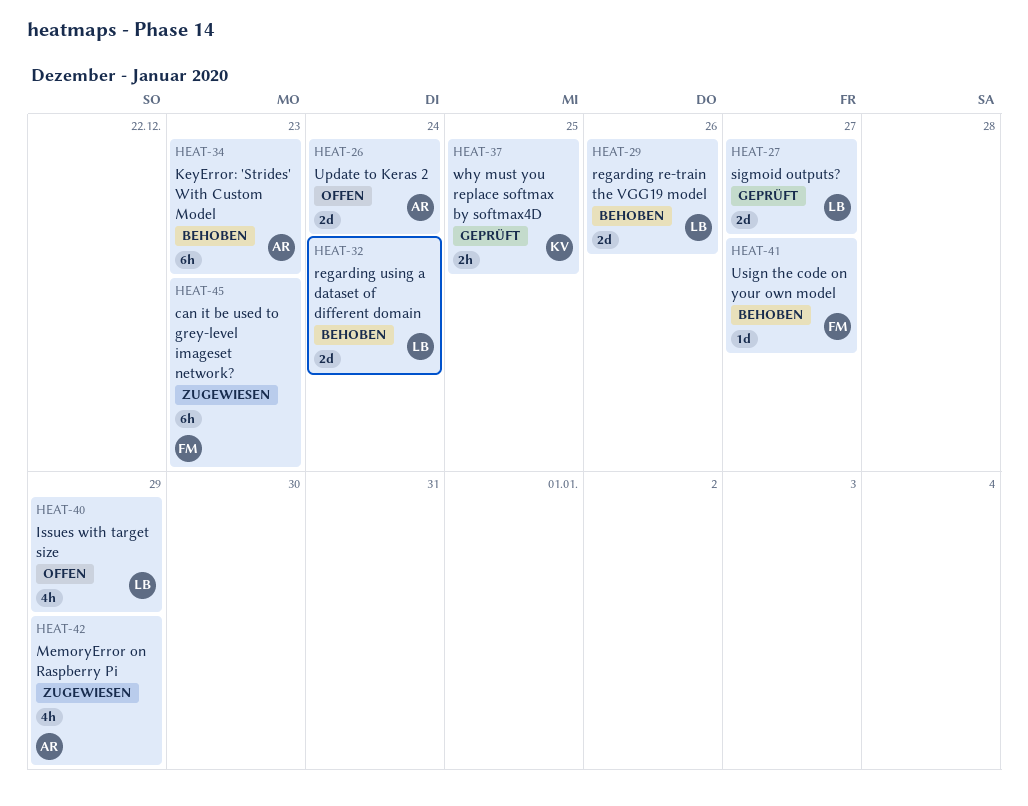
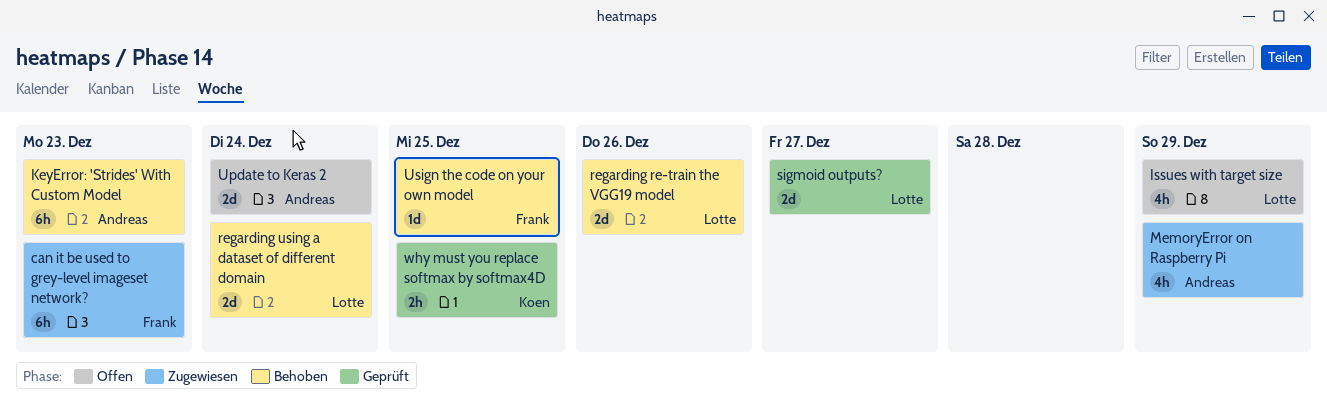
Usign the code on your own model, due: Dec 27 -> Dec 25

